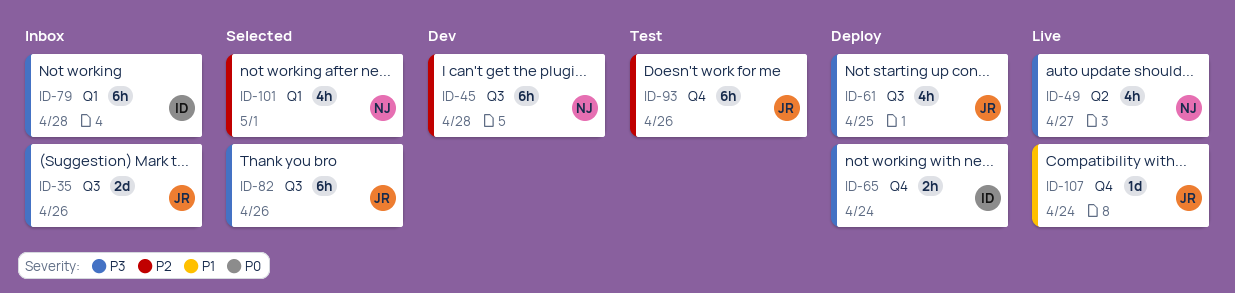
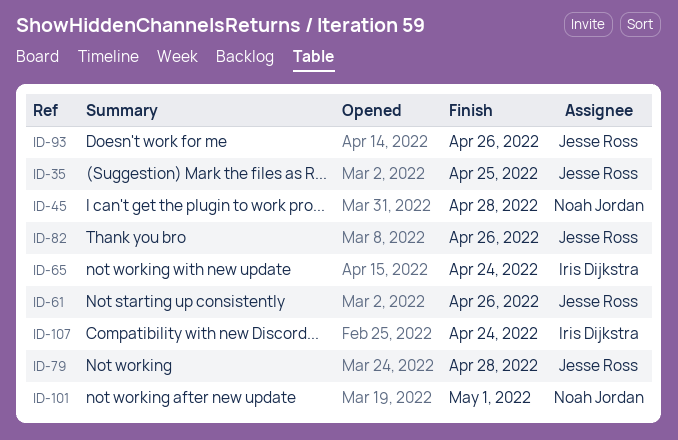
ID-35, due: Apr 26 -> Apr 25
ID-49: present -> none
ID-61, due: Apr 25 -> Apr 26
ID-79, owner: Iris Dijkstra -> Jesse Ross
ID-107, owner: Jesse Ross -> Iris Dijkstra

